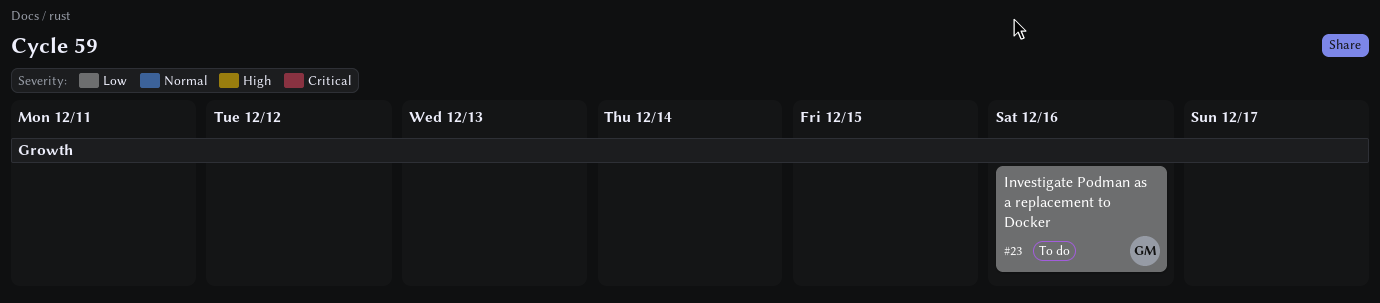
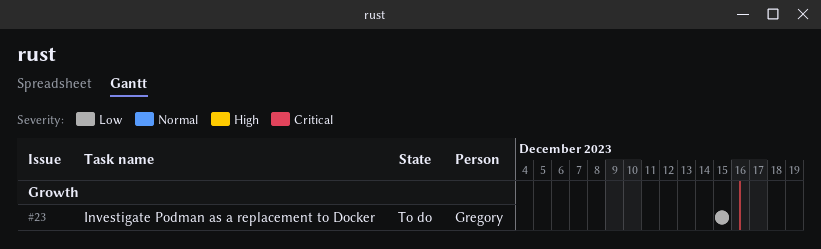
#23, due: Dec 16 -> Dec 15

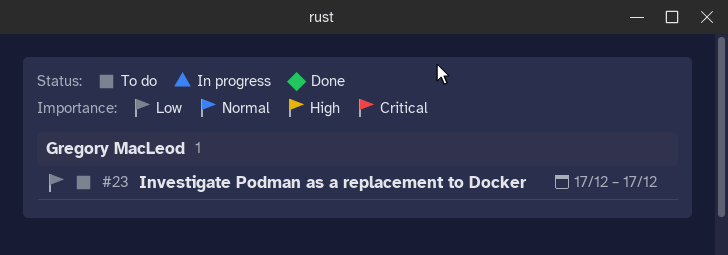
#23, start: Dec 15 -> Dec 17
#23, due: Dec 15 -> Dec 17

